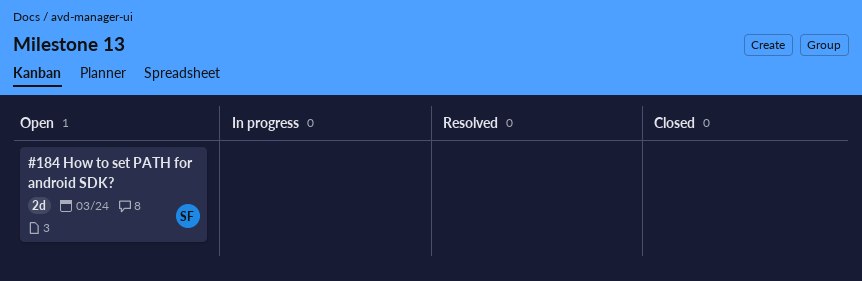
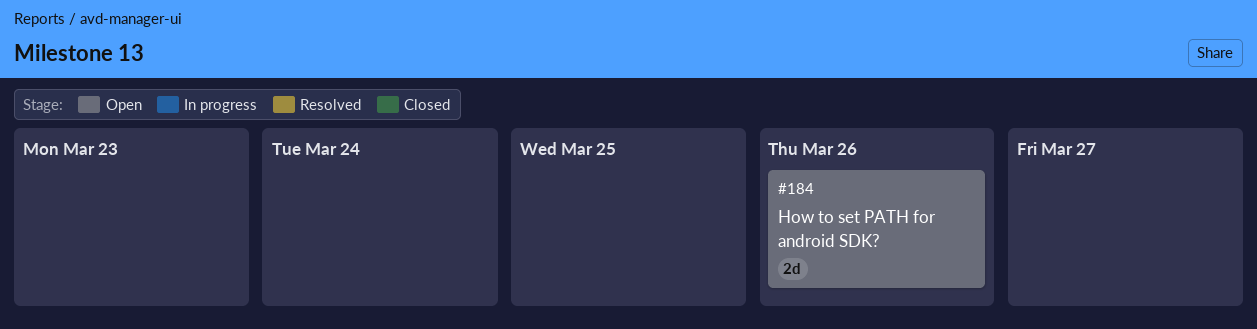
#184, due: Mar 24 -> Mar 26

